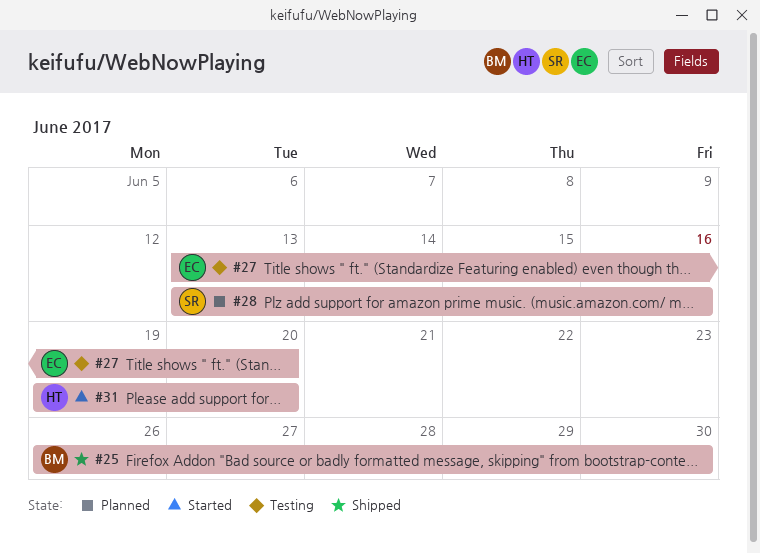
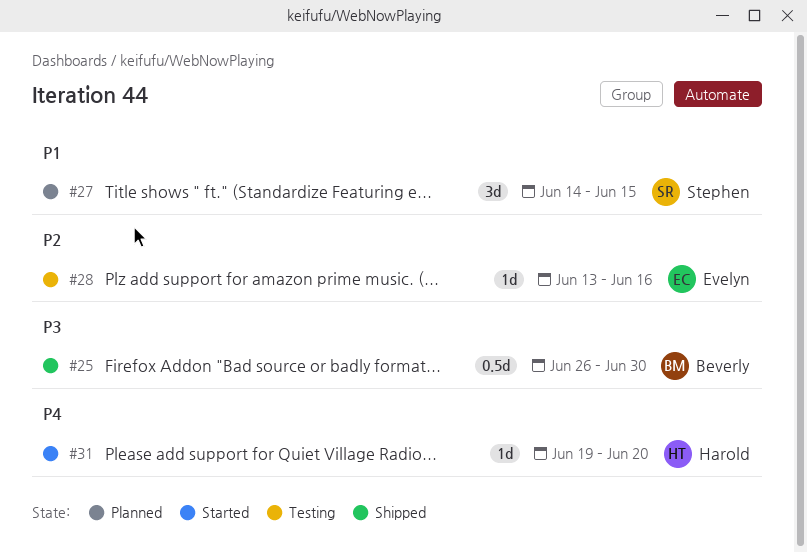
#27, status: Testing -> Planned
#27, owner: Evelyn -> Stephen
#27, start: Jun 13 -> Jun 14
#27, due: Jun 20 -> Jun 15
#28, status: Planned -> Testing
#28, owner: Stephen -> Evelyn

